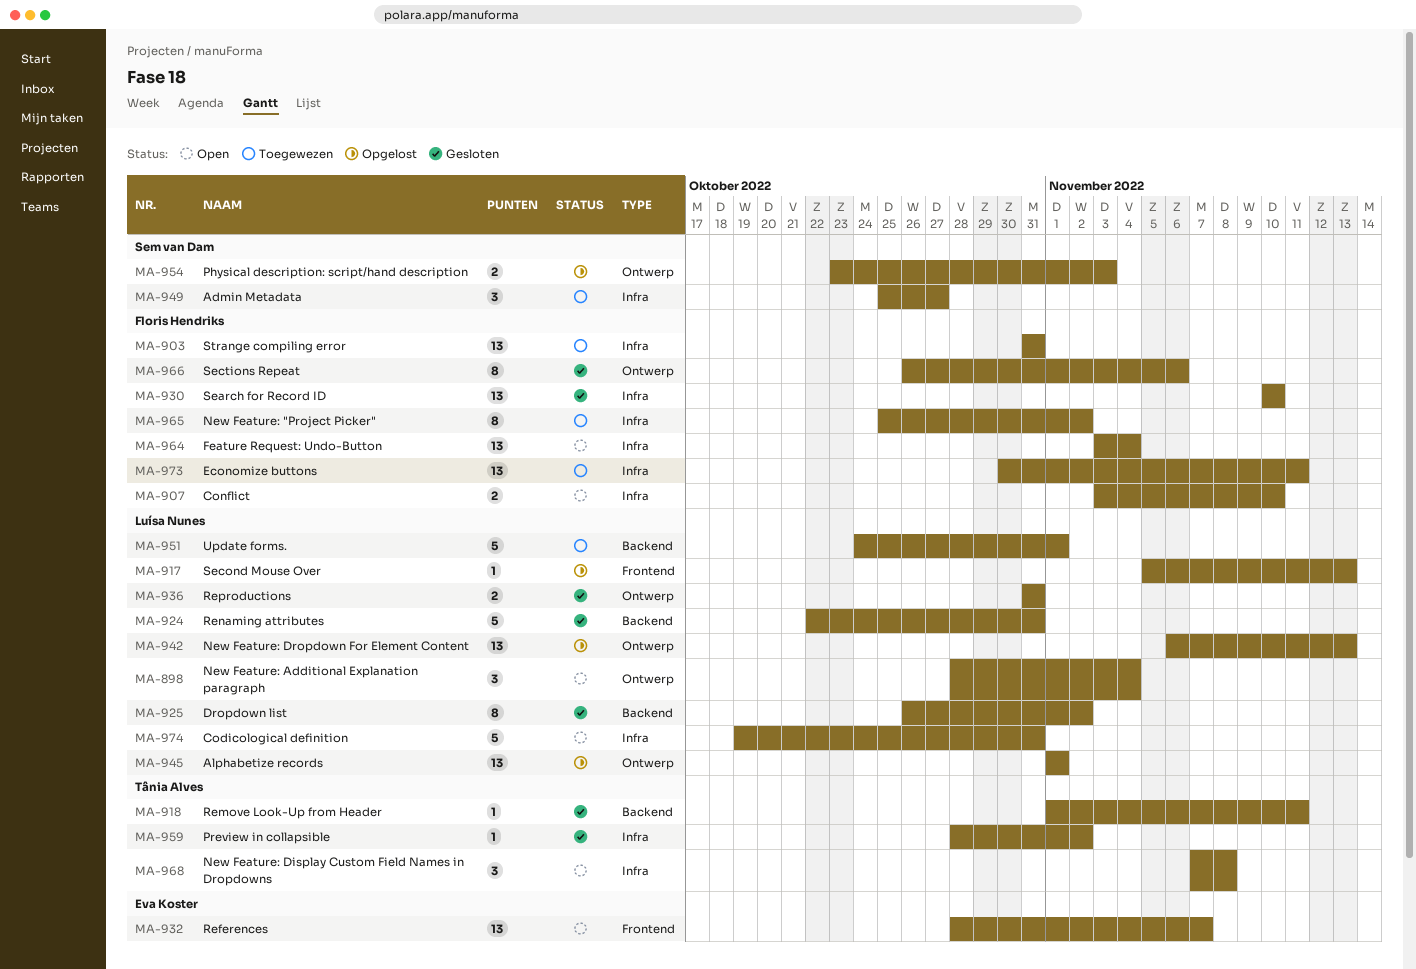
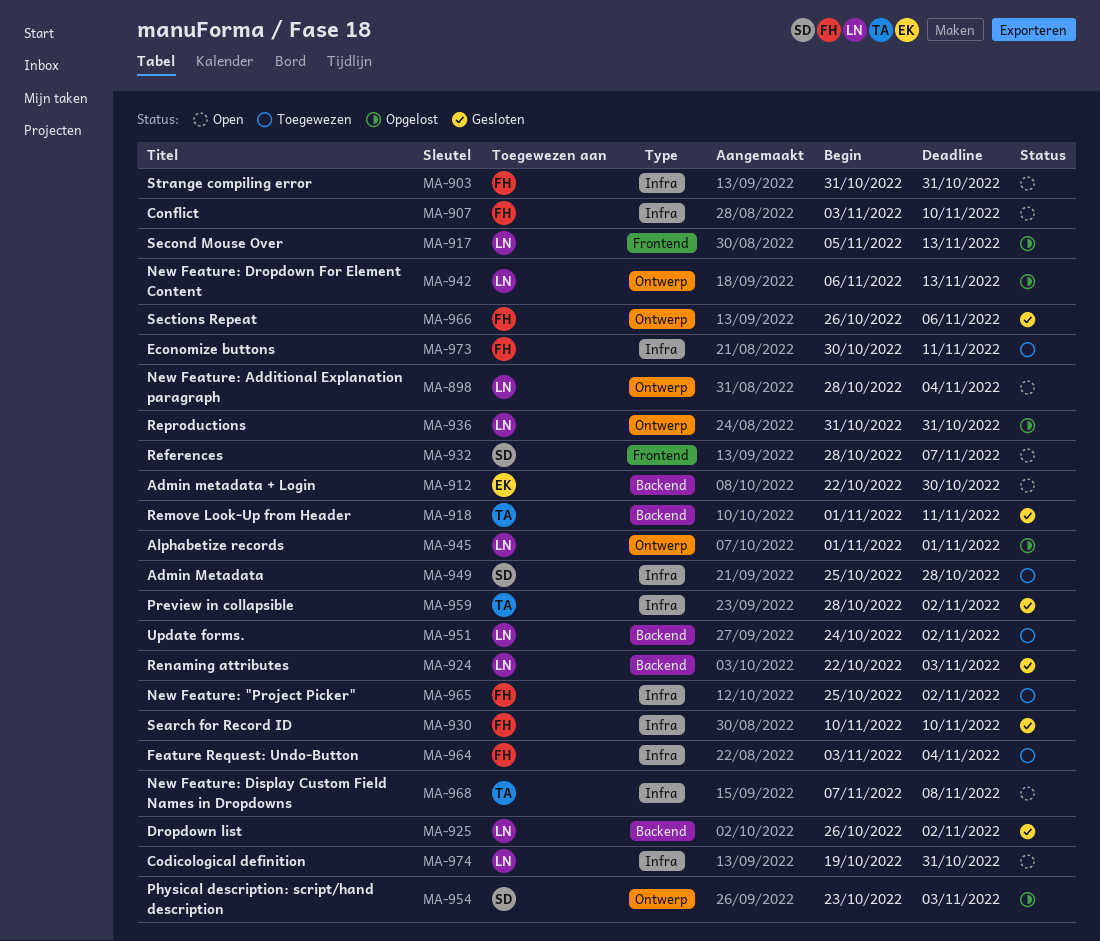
MA-903, status: Toegewezen -> Open
MA-912: none -> present
MA-924, due: Oct 31 -> Nov 3
MA-932, owner: Eva Koster -> Sem van Dam
MA-936, status: Gesloten -> Opgelost
MA-949, due: Oct 27 -> Oct 28
MA-951, due: Nov 1 -> Nov 2
MA-964, status: Open -> Toegewezen

